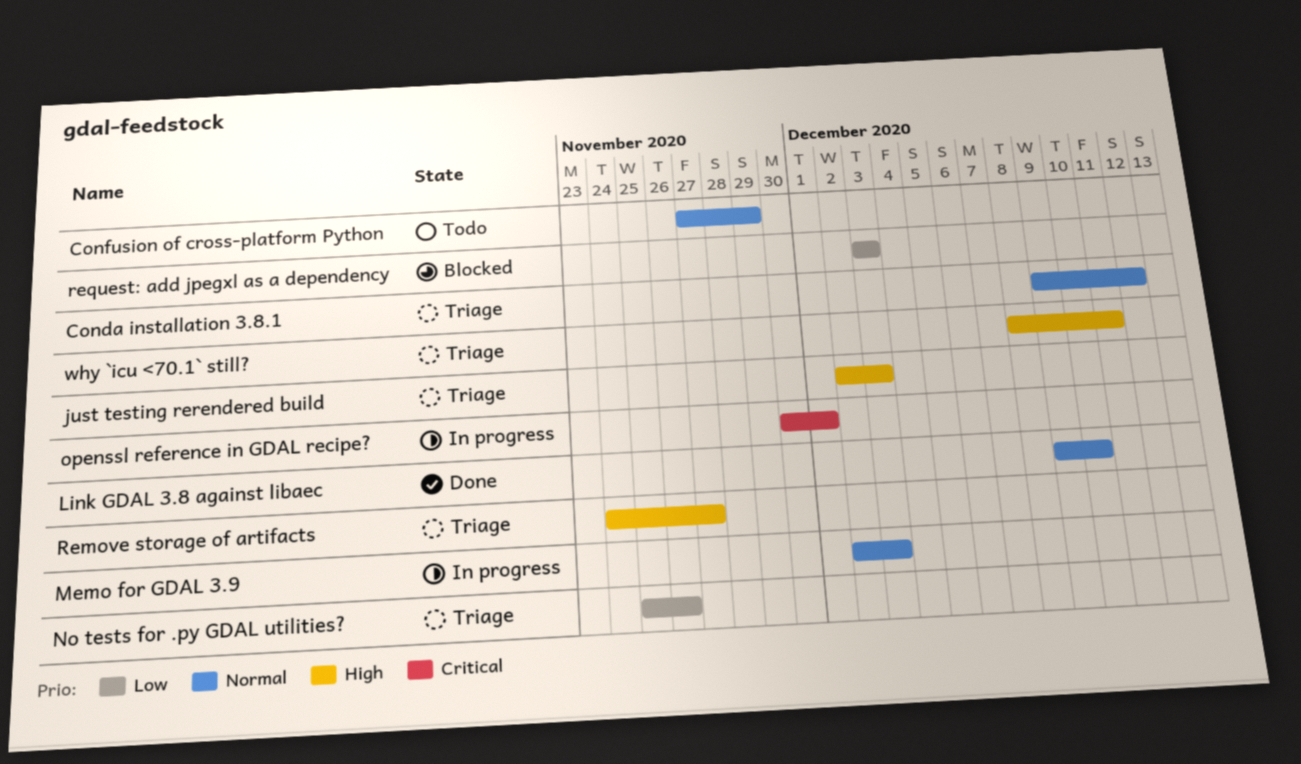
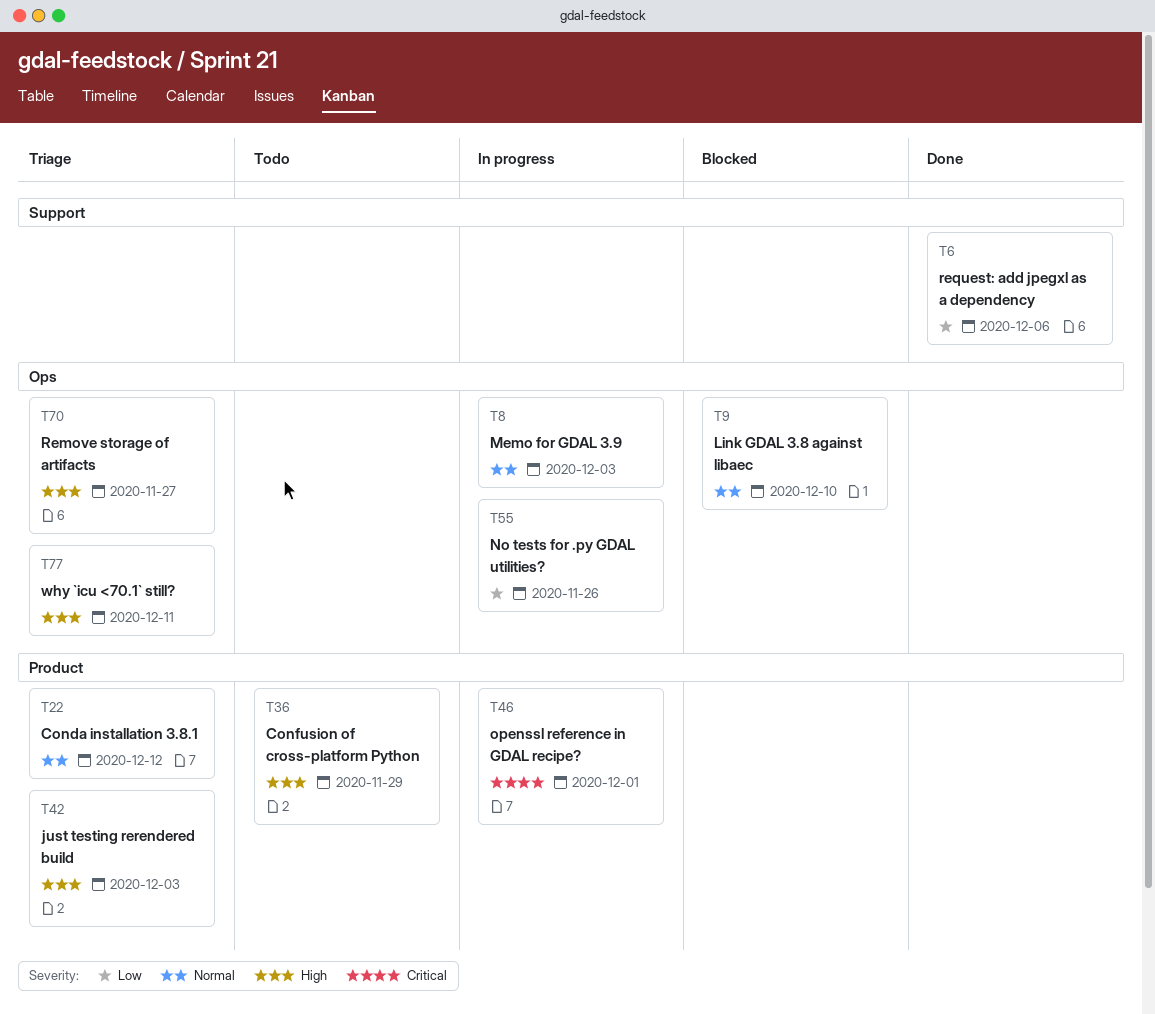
Confusion of cross-platform Python, priority: Normal -> High
Link GDAL 3.8 against libaec, status: Done -> Blocked
No tests for .py GDAL utilities?, status: Triage -> In progress
request: add jpegxl as a dependency, status: Blocked -> Done
request: add jpegxl as a dependency, due: Dec 3 -> Dec 6

